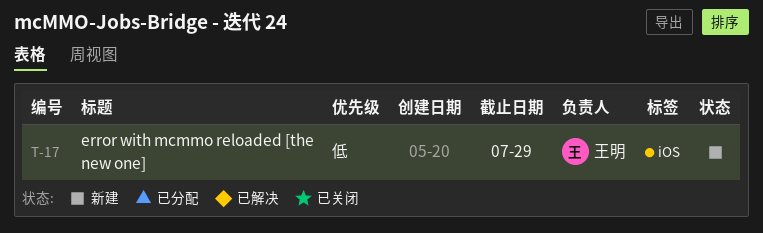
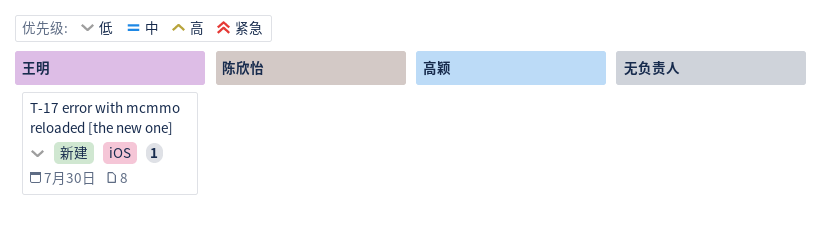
T-17, due: Jul 29 -> Jul 30

